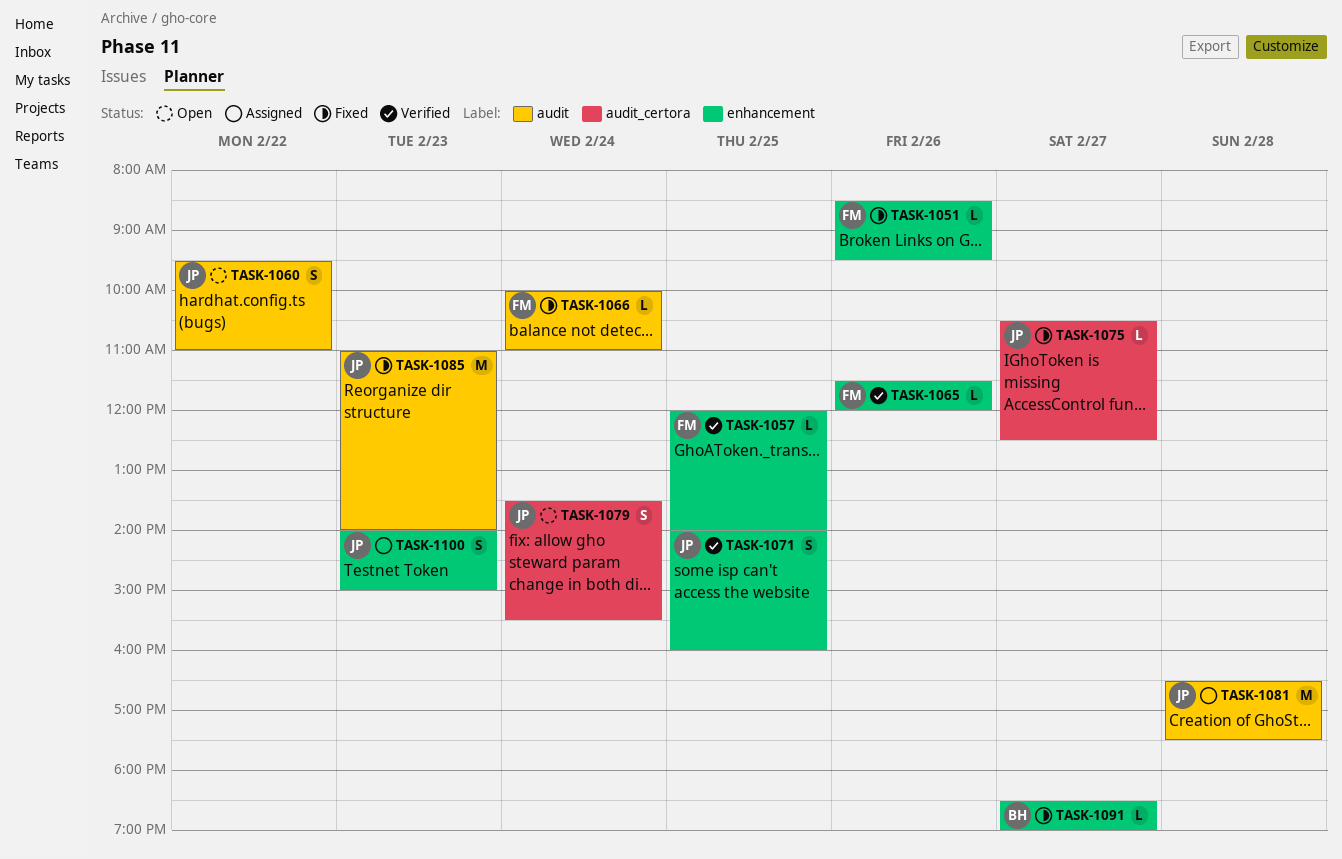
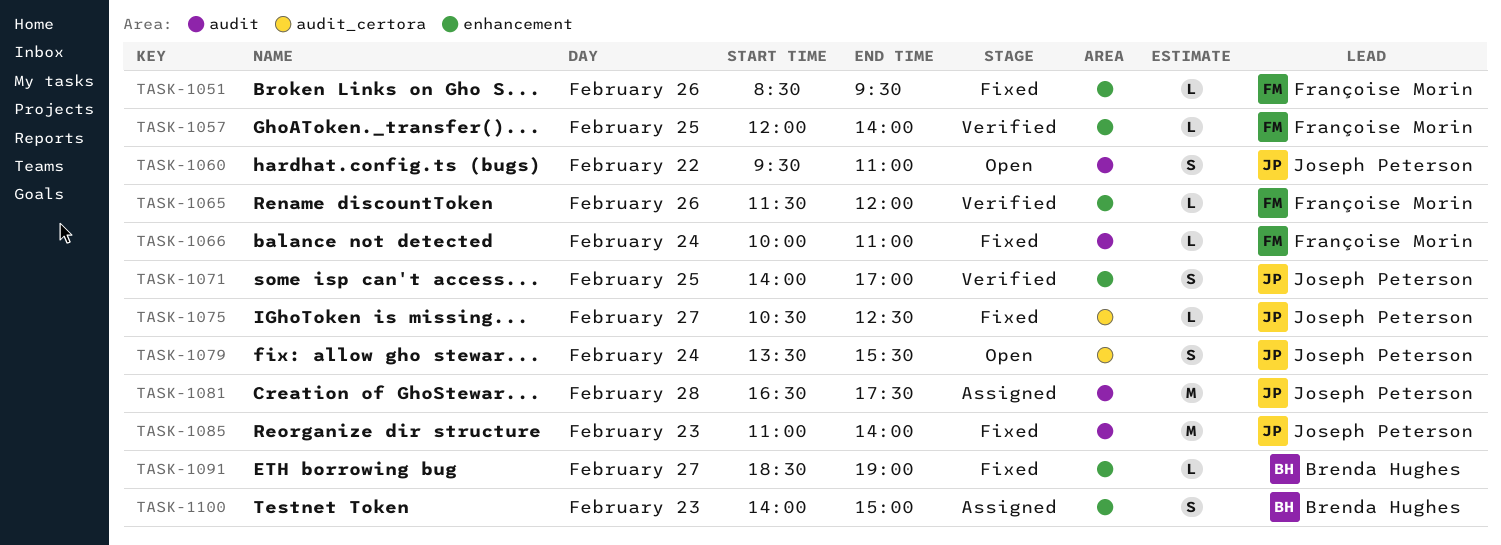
TASK-1071, ends: 16:00 -> 17:00
TASK-1100, owner: Joseph Peterson -> Brenda Hughes

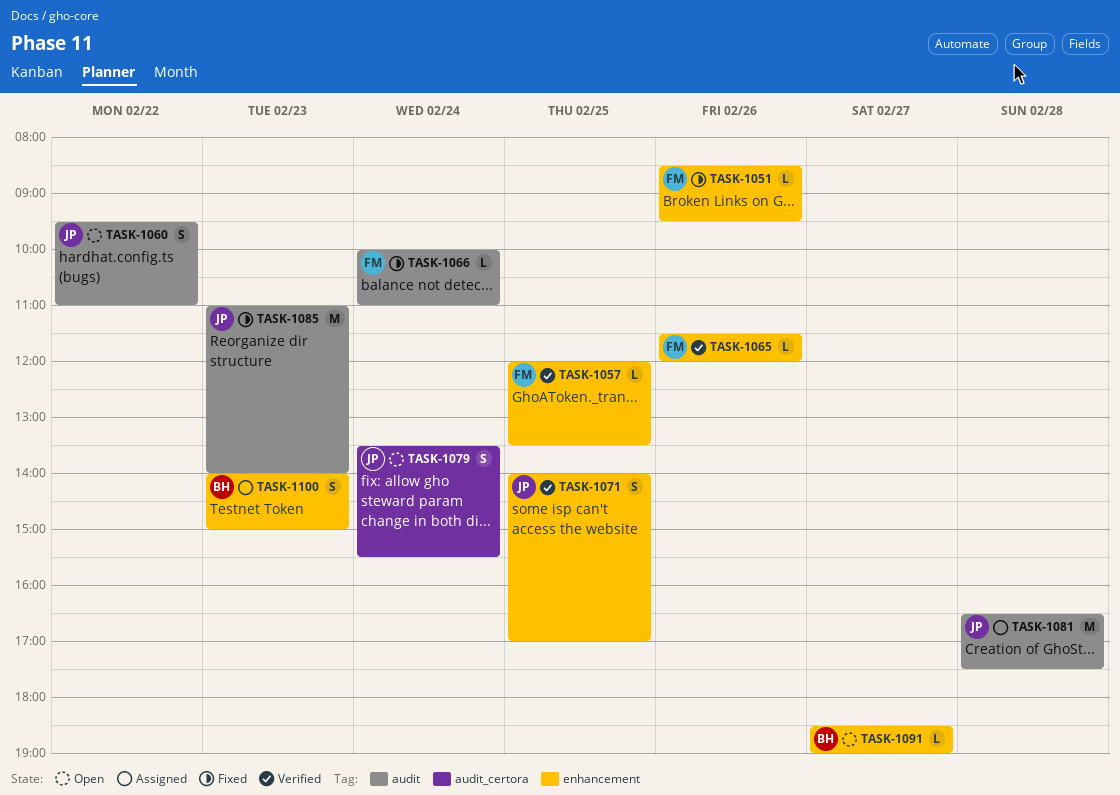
TASK-1057, ends: 14:00 -> 13:30
TASK-1075: present -> none
TASK-1091, status: Fixed -> Open

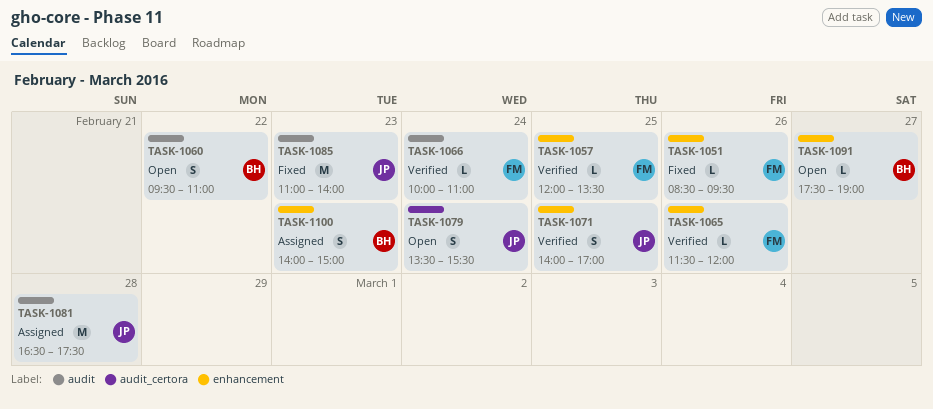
TASK-1060, owner: JP -> BH
TASK-1066, status: Fixed -> Verified
TASK-1091, begins: 18:30 -> 17:30

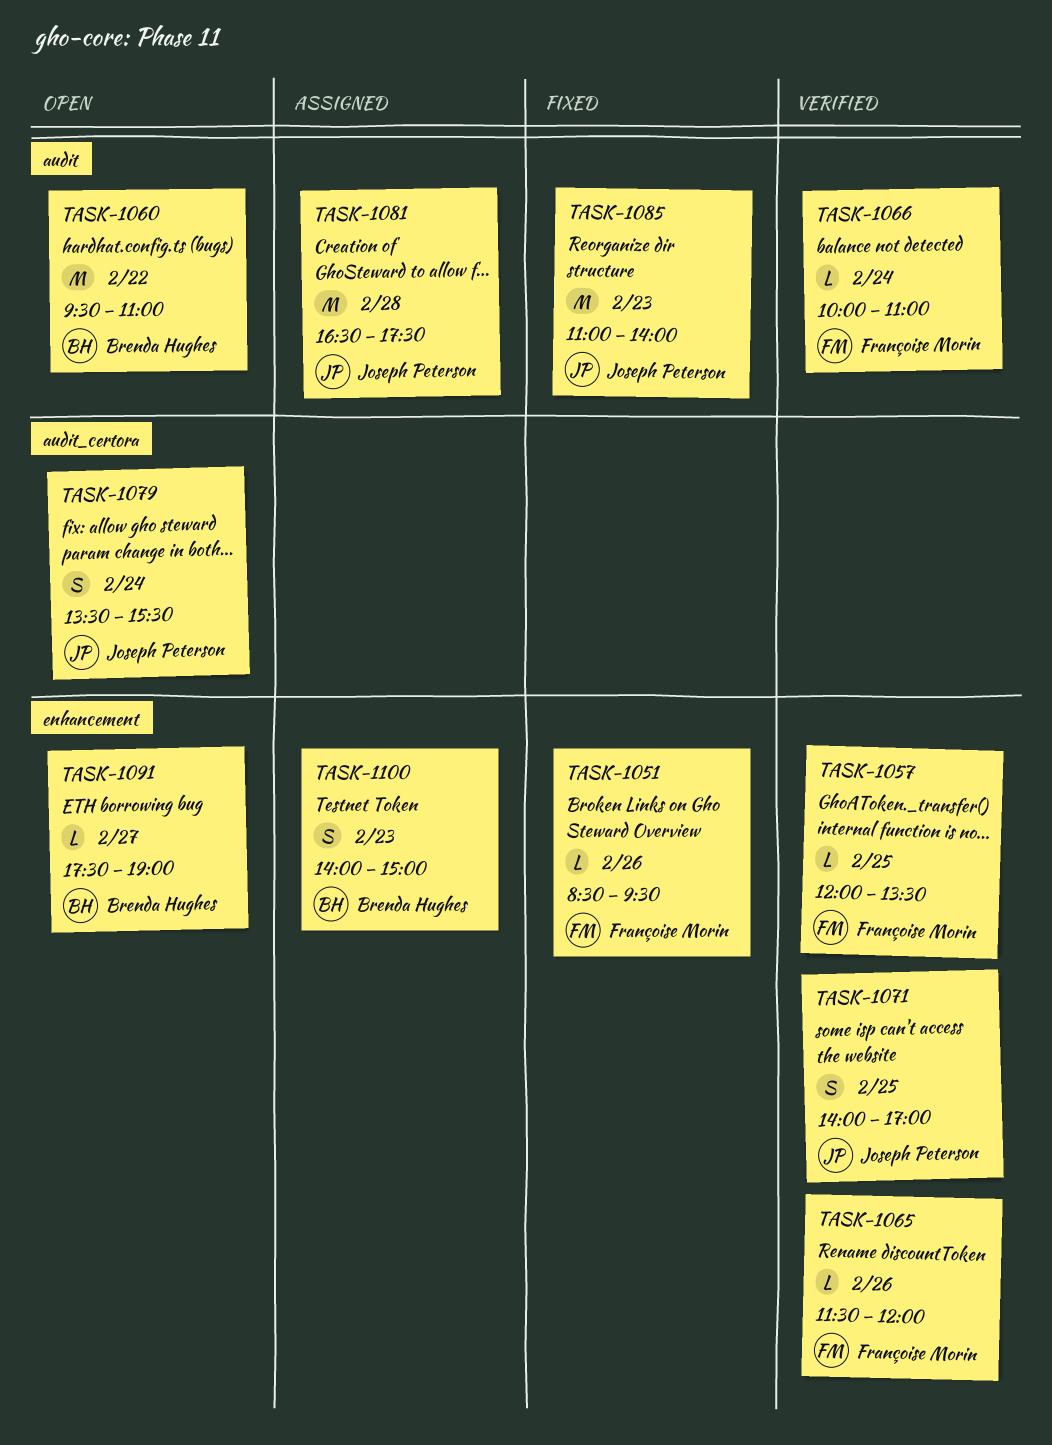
TASK-1060, estimate: S -> M

